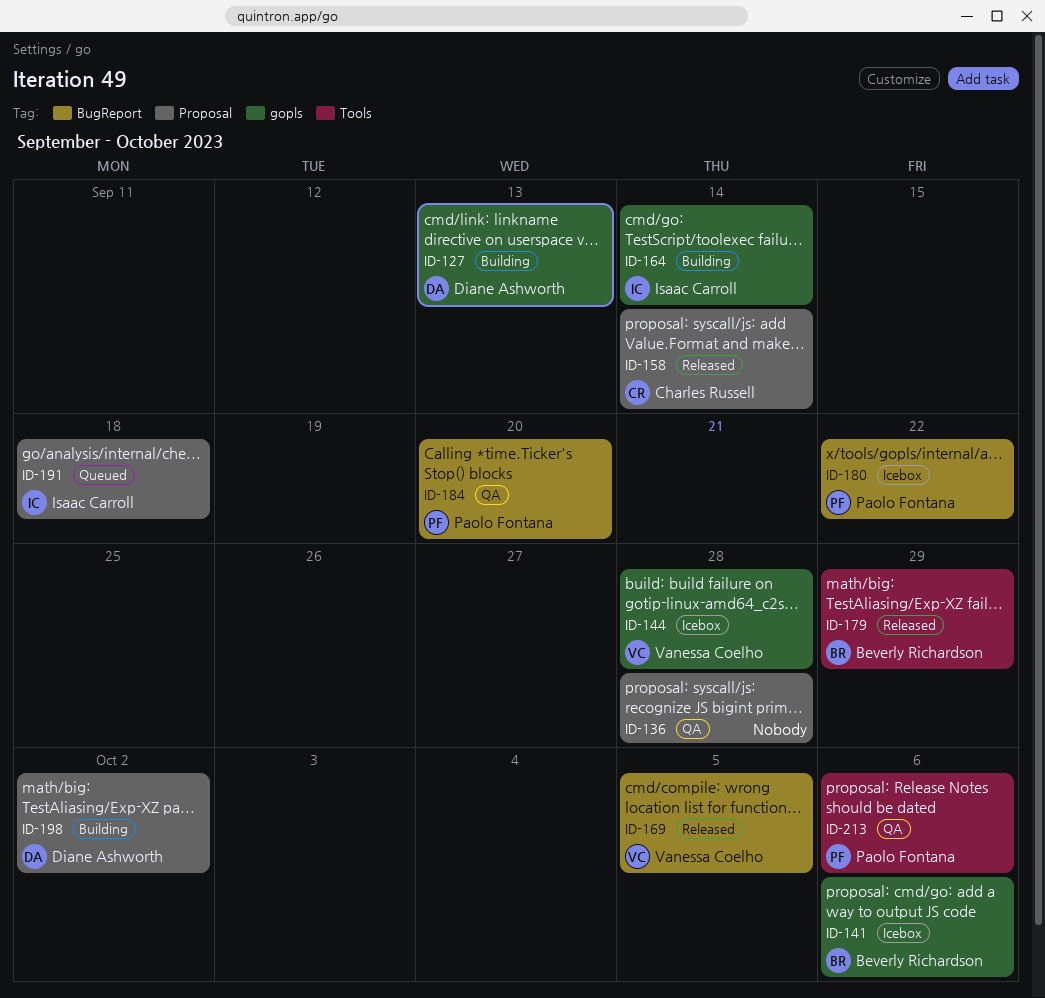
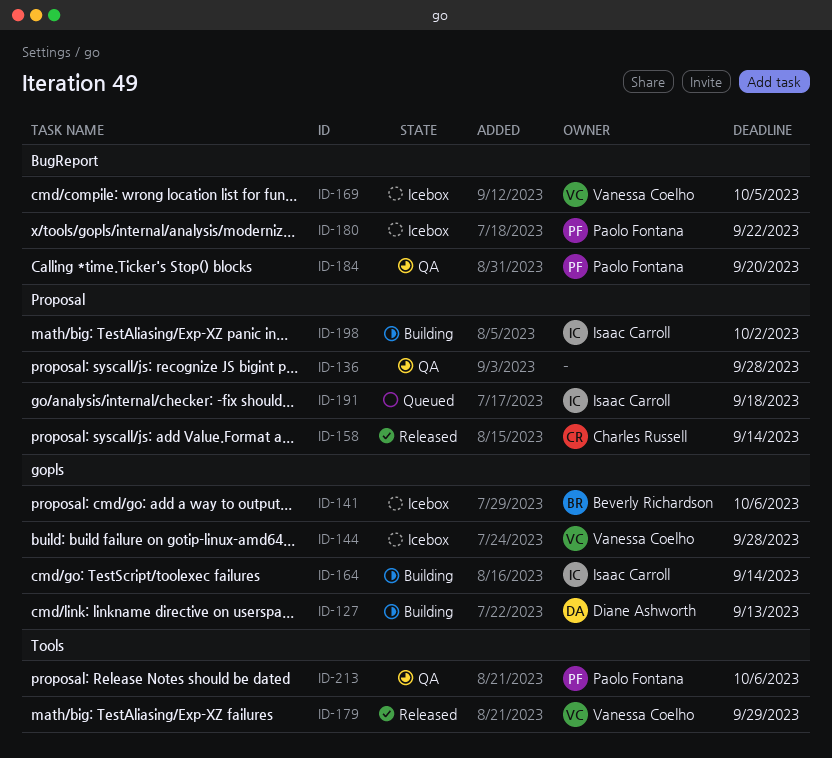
ID-169, status: Released -> Icebox
ID-179, owner: Beverly Richardson -> Vanessa Coelho
ID-198, owner: Diane Ashworth -> Isaac Carroll

